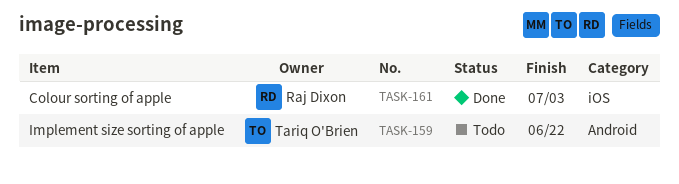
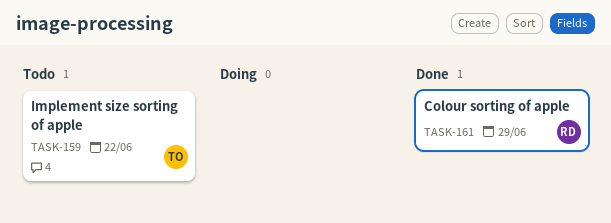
TASK-161, due: Jul 3 -> Jun 29

